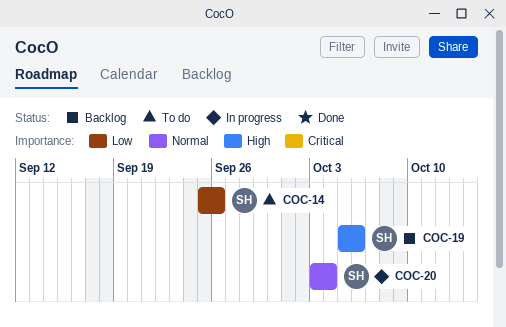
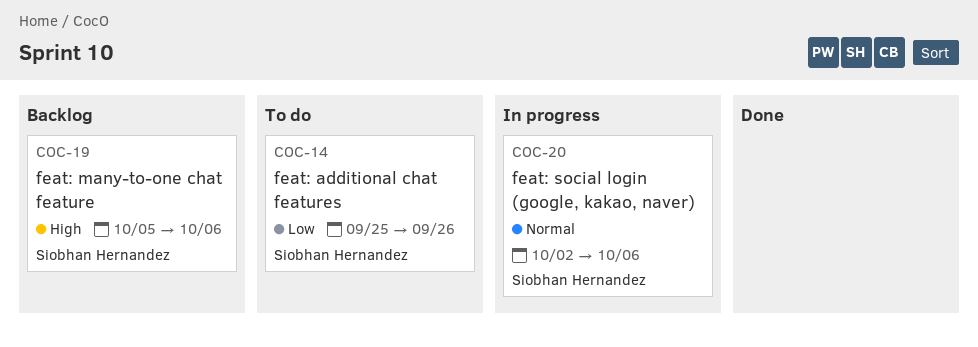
COC-20, start: Oct 3 -> Oct 2
COC-20, due: Oct 4 -> Oct 6

